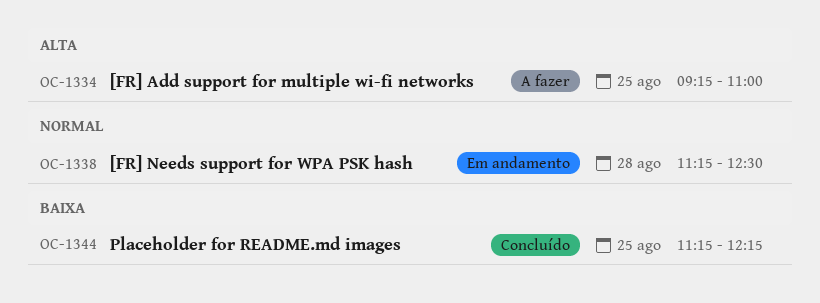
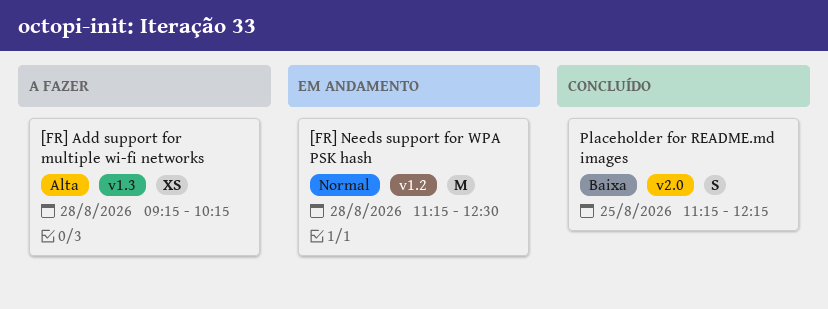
[FR] Add support for multiple wi-fi networks, day: Aug 25 -> Aug 28
[FR] Add support for multiple wi-fi networks, ends: 11:00 -> 10:15

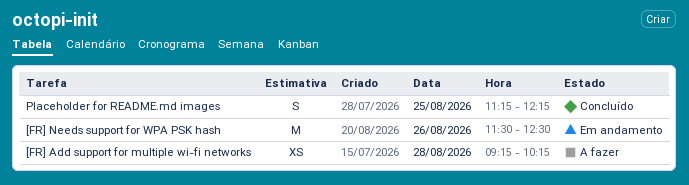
[FR] Needs support for WPA PSK hash, day: Aug 28 -> Aug 26
[FR] Needs support for WPA PSK hash, begins: 11:15 -> 11:30

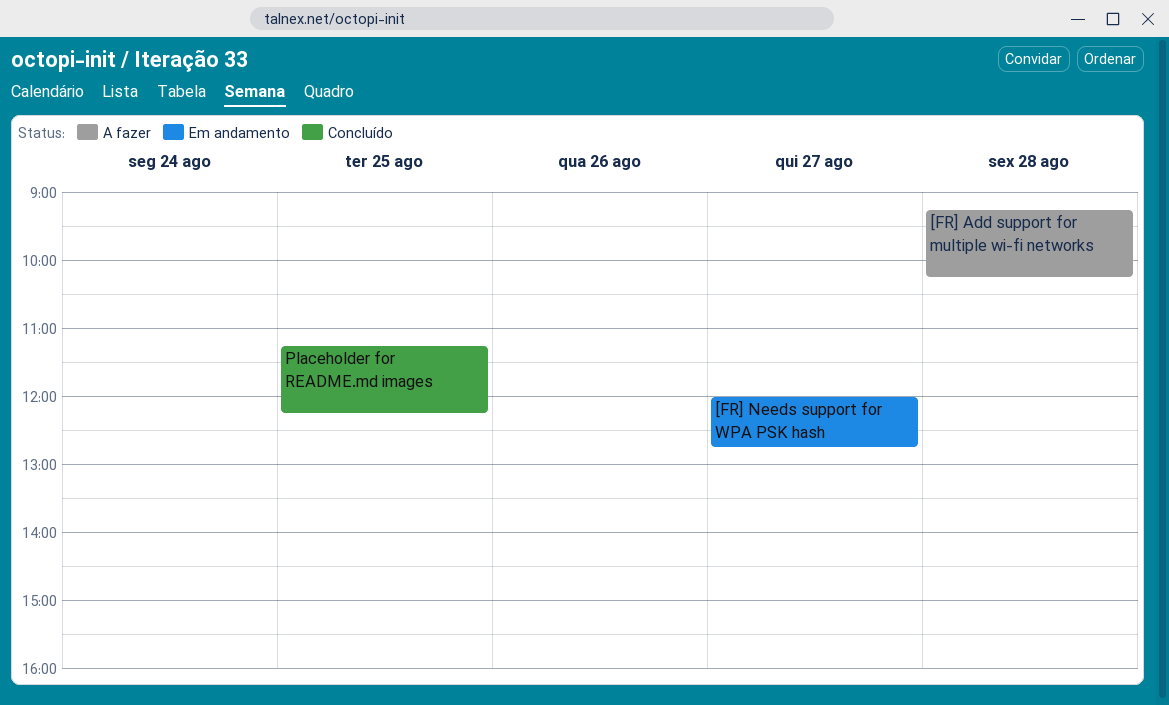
[FR] Needs support for WPA PSK hash, day: Aug 26 -> Aug 27
[FR] Needs support for WPA PSK hash, begins: 11:30 -> 12:00
[FR] Needs support for WPA PSK hash, ends: 12:30 -> 12:45

